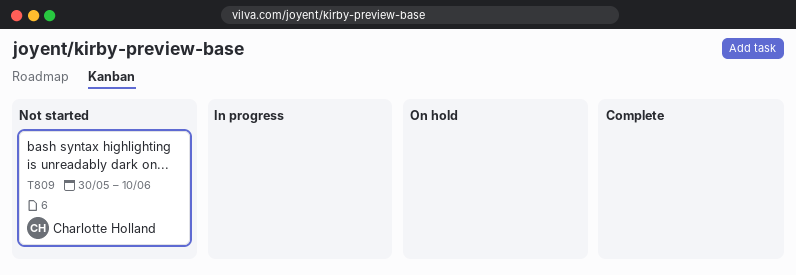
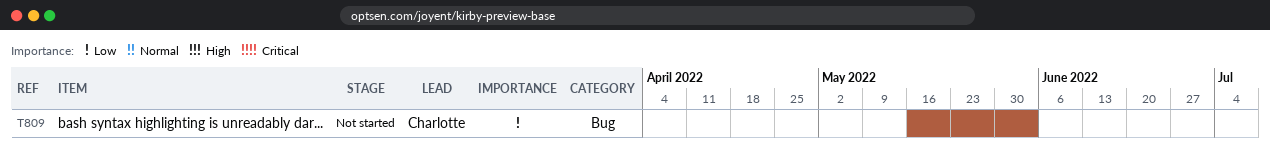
T809, start: May 30 -> May 16
T809, due: Jun 10 -> Jun 3

